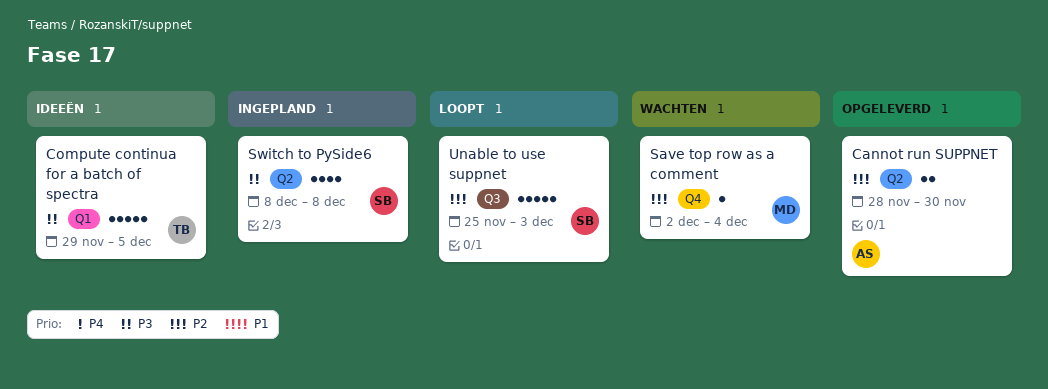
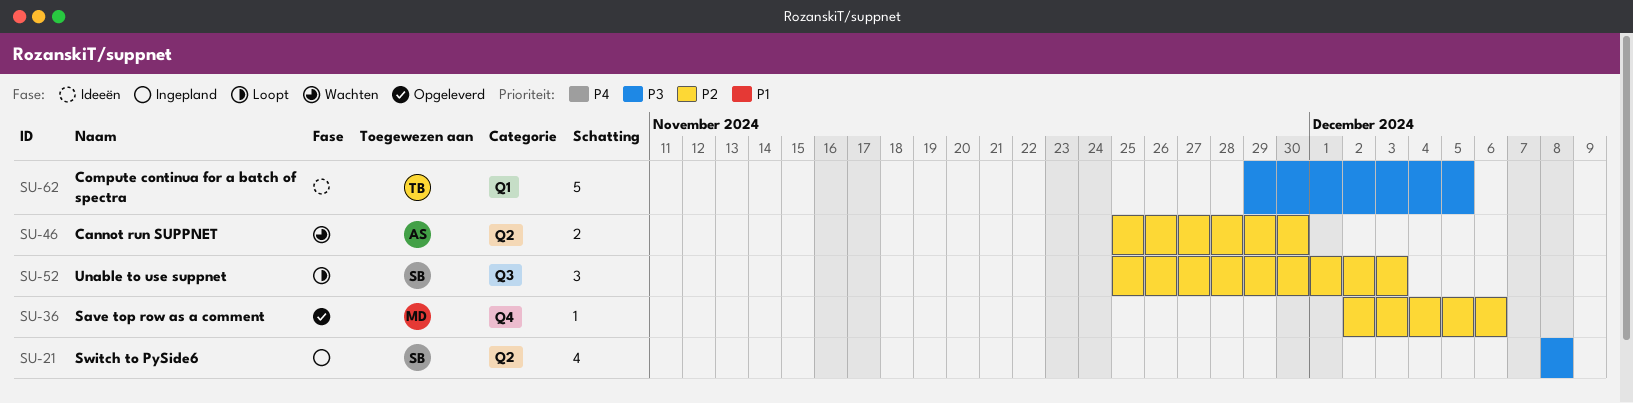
Cannot run SUPPNET, status: Opgeleverd -> Wachten
Cannot run SUPPNET, start: Nov 28 -> Nov 25
Save top row as a comment, status: Wachten -> Opgeleverd
Save top row as a comment, due: Dec 4 -> Dec 6
Unable to use suppnet, estimate: 5 -> 3

